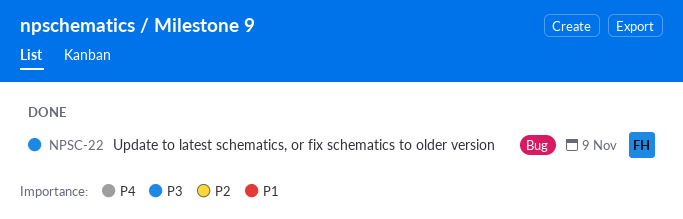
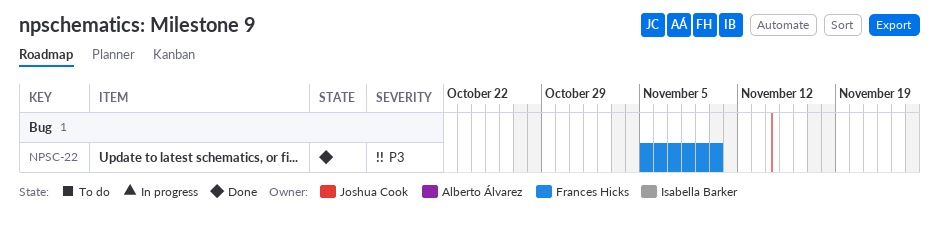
NPSC-22, due: Nov 9 -> Nov 10

